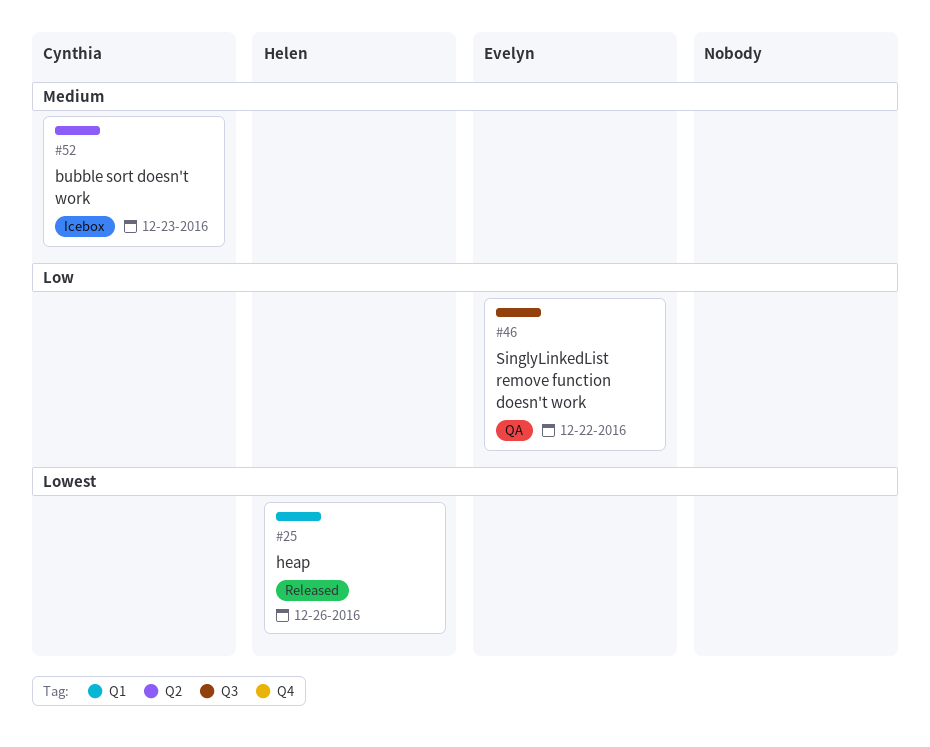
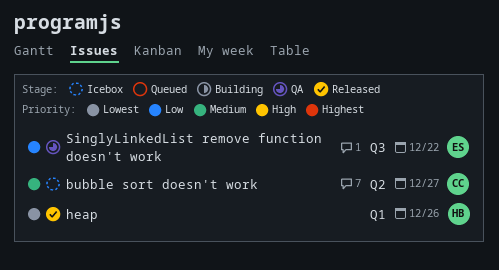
bubble sort doesn't work, due: Dec 23 -> Dec 27

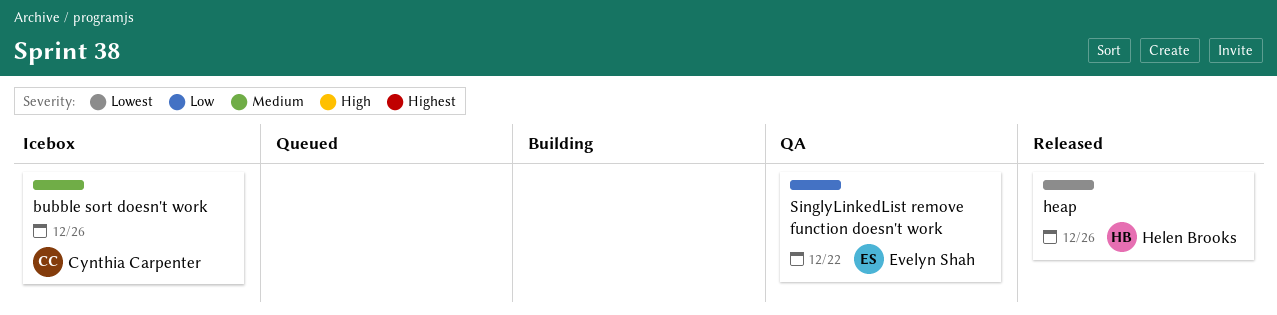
bubble sort doesn't work, due: Dec 27 -> Dec 26

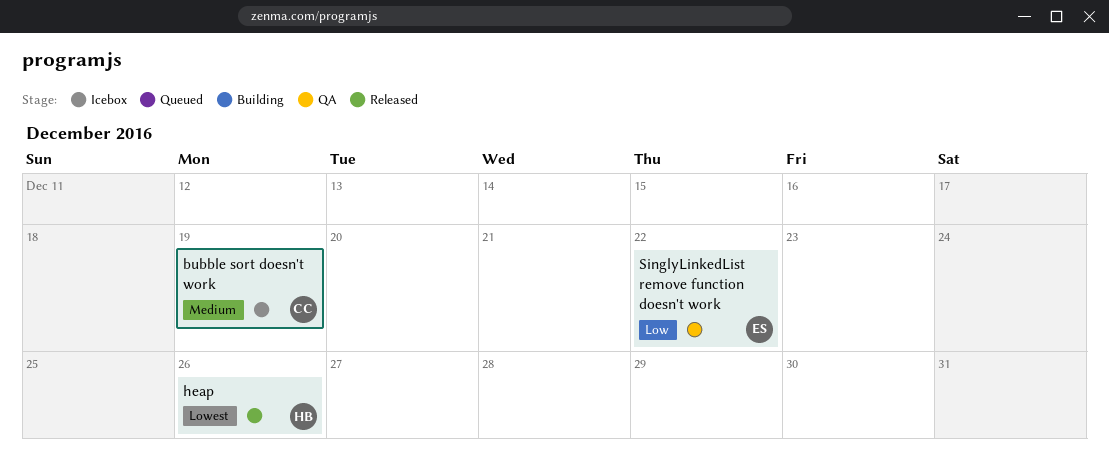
bubble sort doesn't work, due: Dec 26 -> Dec 19

